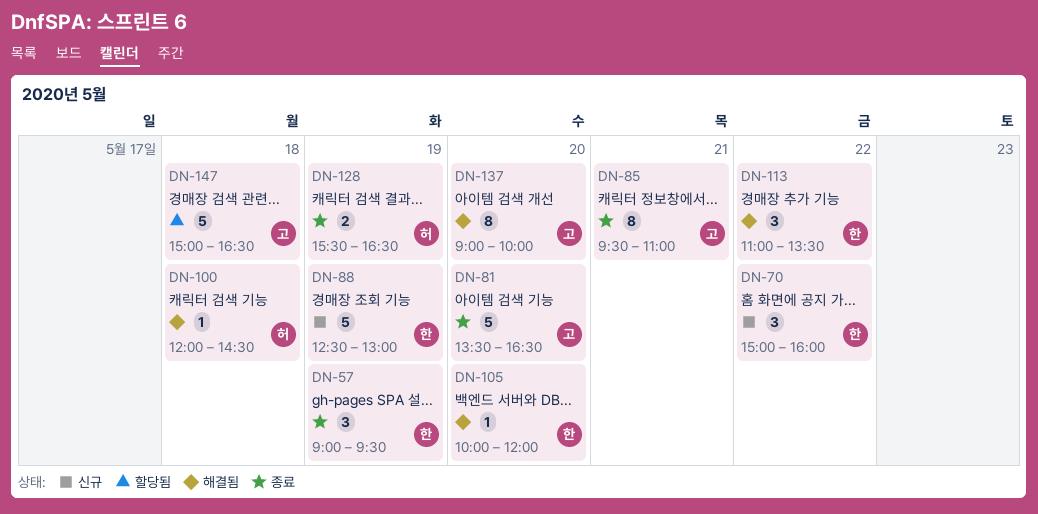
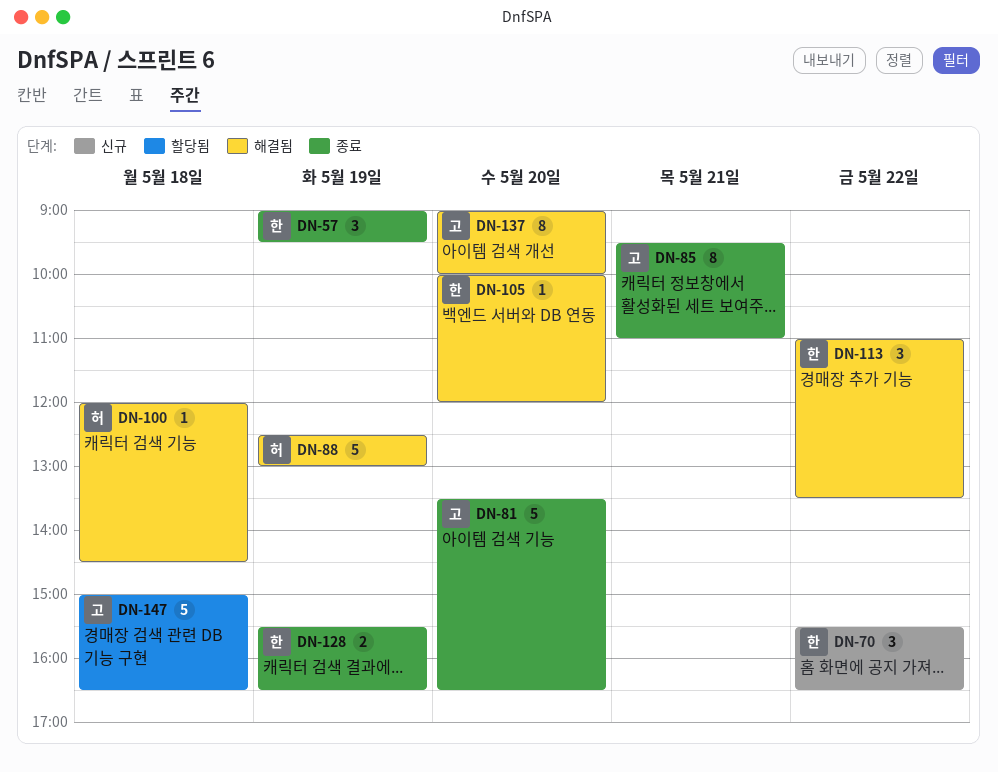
DN-70, begins: 15:00 -> 15:30
DN-70, ends: 16:00 -> 16:30
DN-88, status: 신규 -> 해결됨
DN-88, owner: 한 -> 허
DN-128, owner: 허 -> 한

